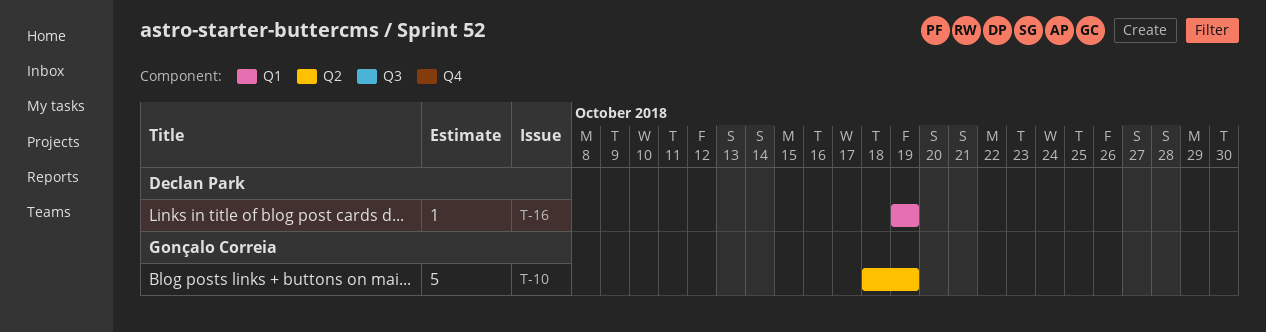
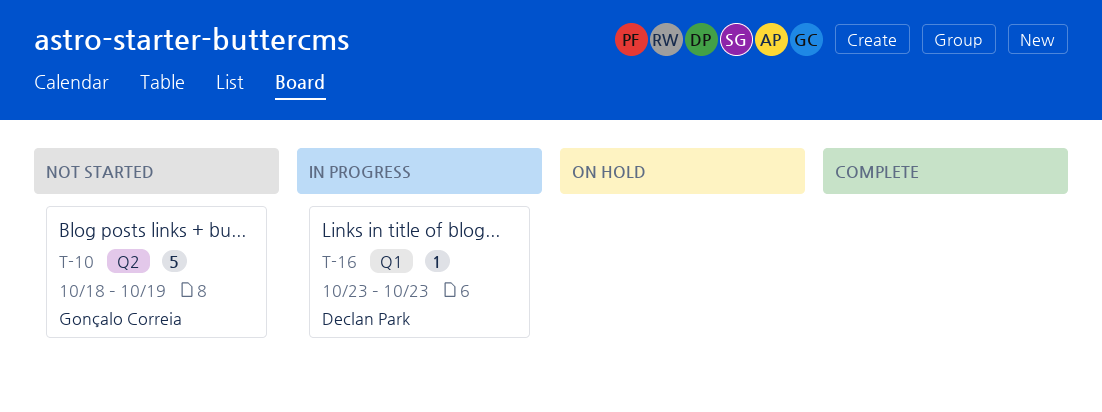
T-16, start: Oct 19 -> Oct 23
T-16, due: Oct 19 -> Oct 23

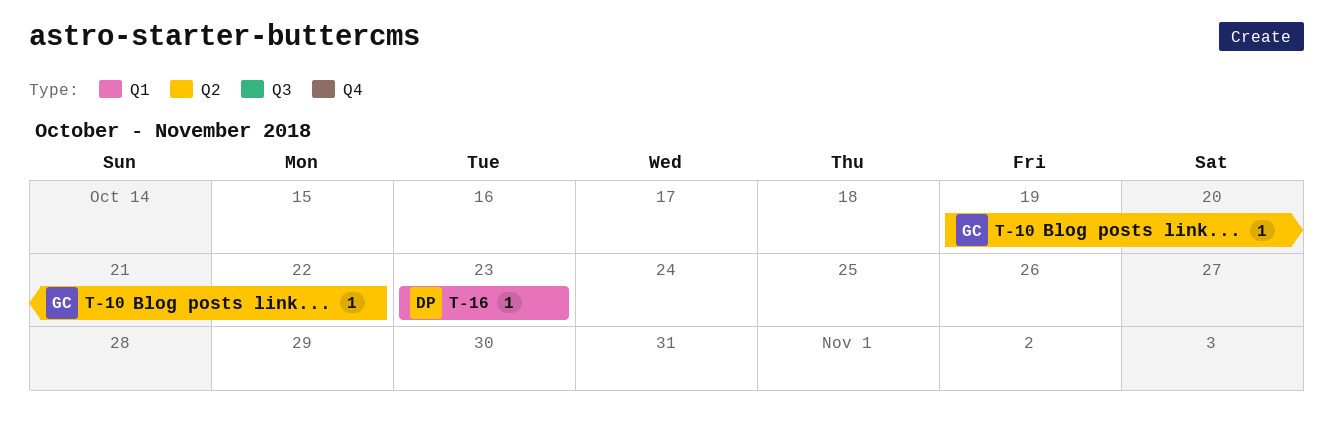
T-10, estimate: 5 -> 1
T-10, start: Oct 18 -> Oct 19
T-10, due: Oct 19 -> Oct 22

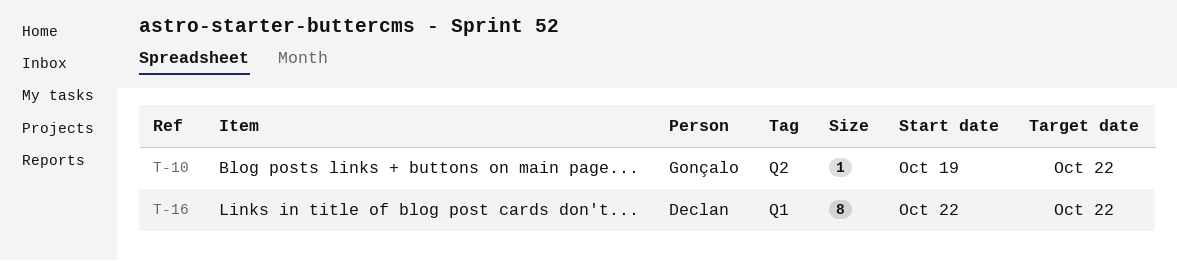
T-16, estimate: 1 -> 8
T-16, start: Oct 23 -> Oct 22
T-16, due: Oct 23 -> Oct 22

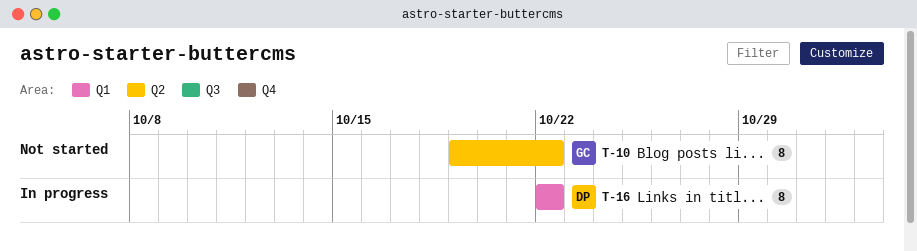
T-10, estimate: 1 -> 8

